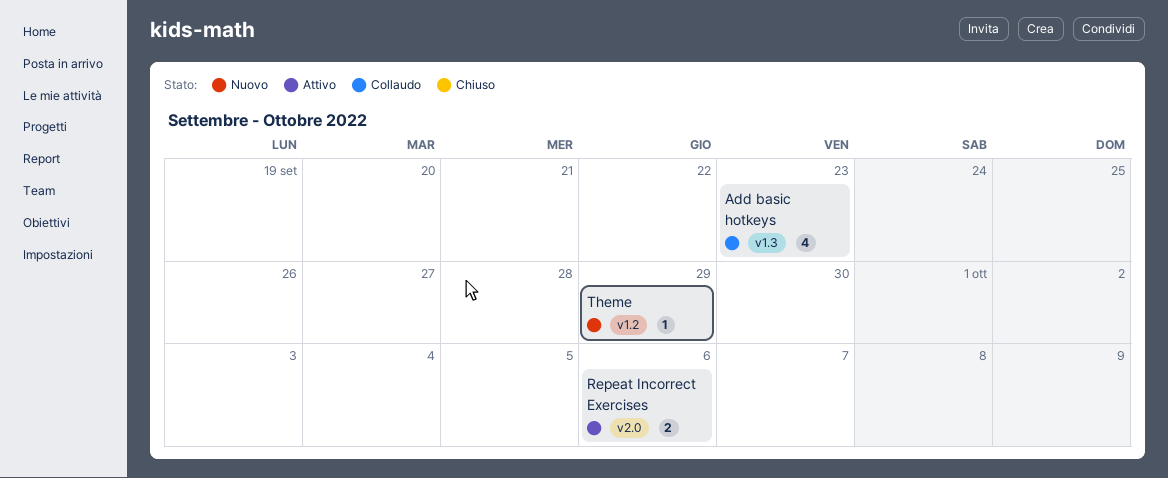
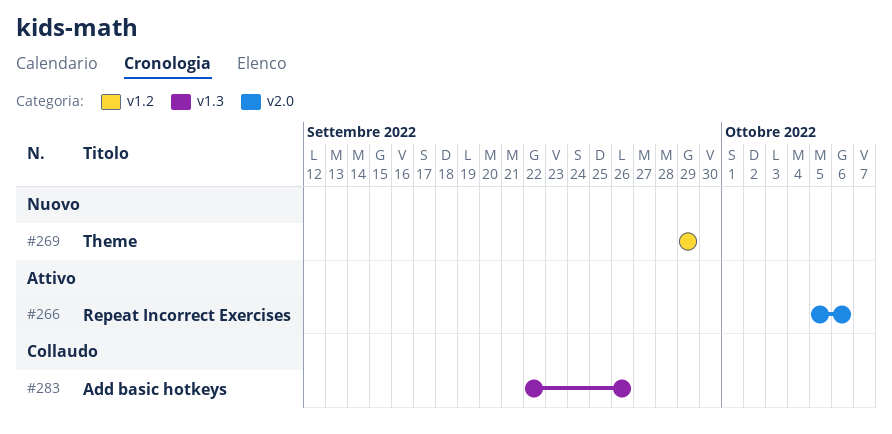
Add basic hotkeys, due: Sep 23 -> Sep 26

